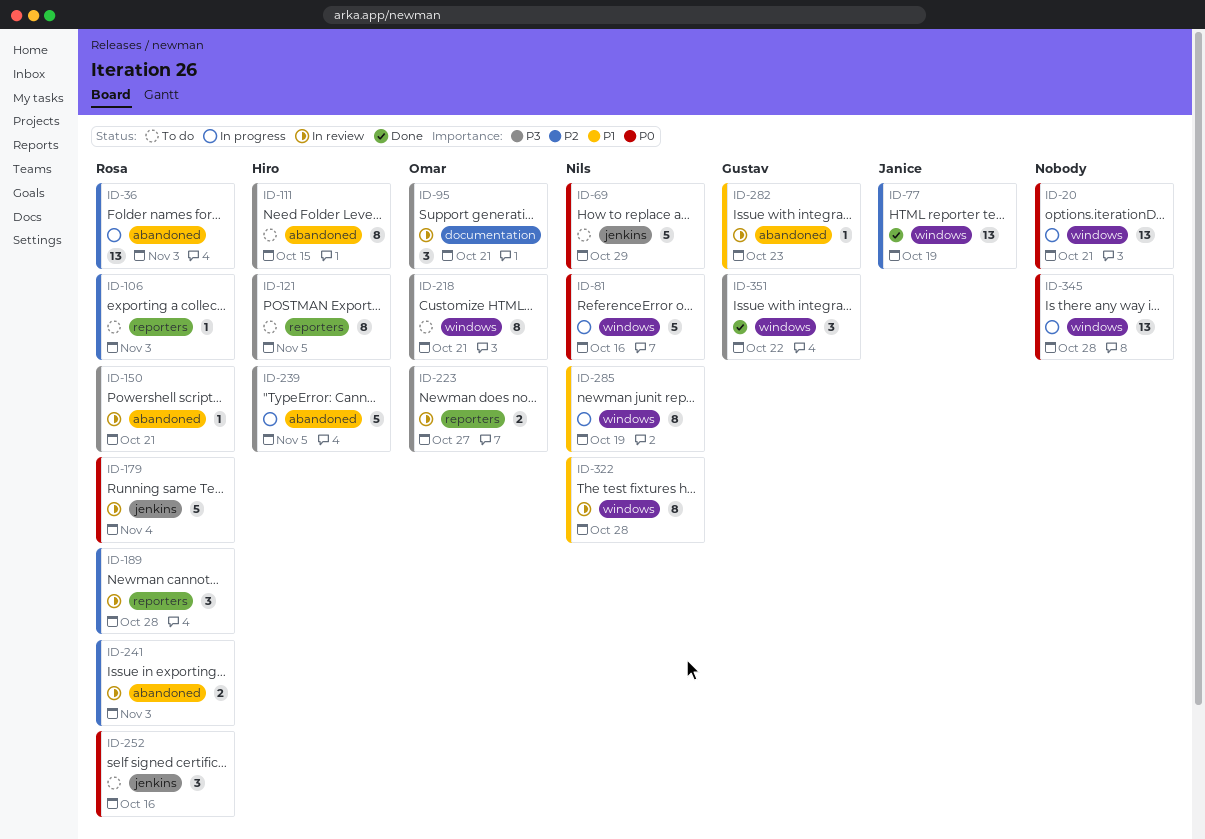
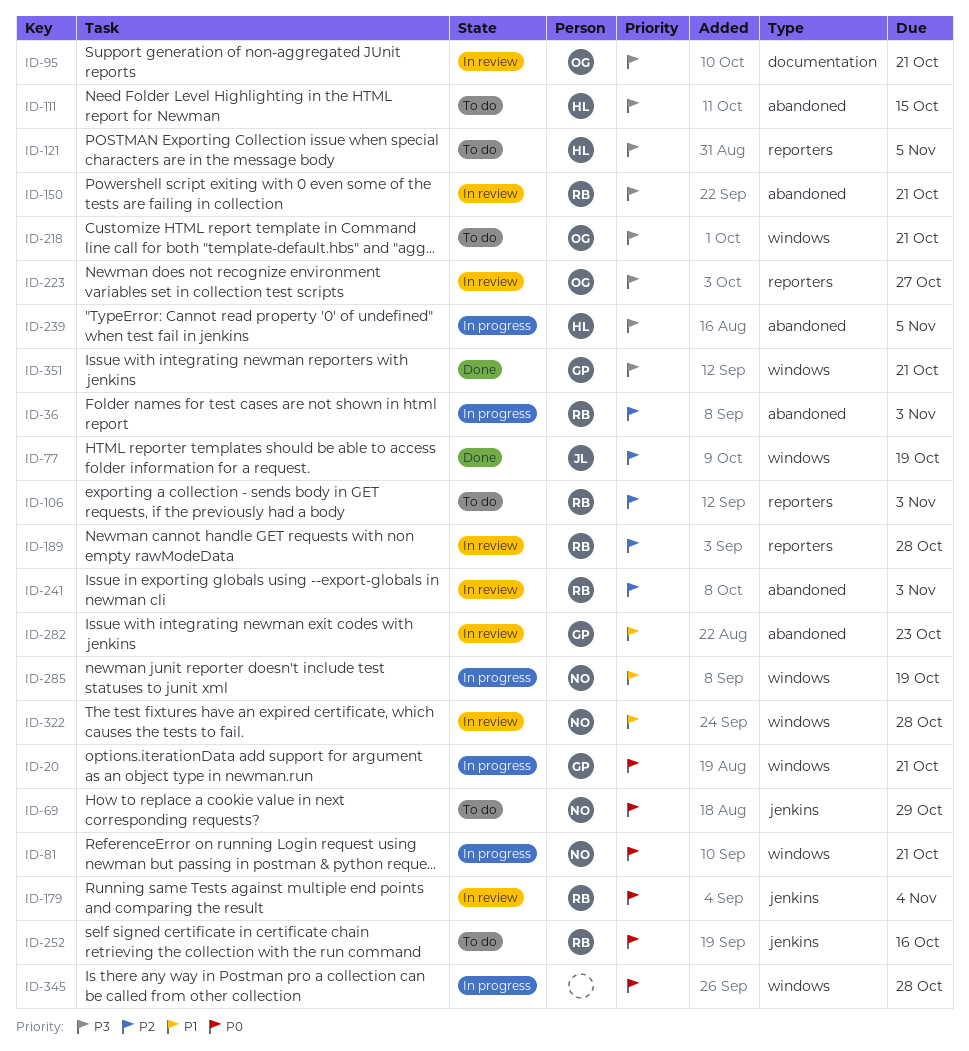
ID-20, owner: none -> Gustav
ID-81, due: Oct 16 -> Oct 21
ID-351, due: Oct 22 -> Oct 21

